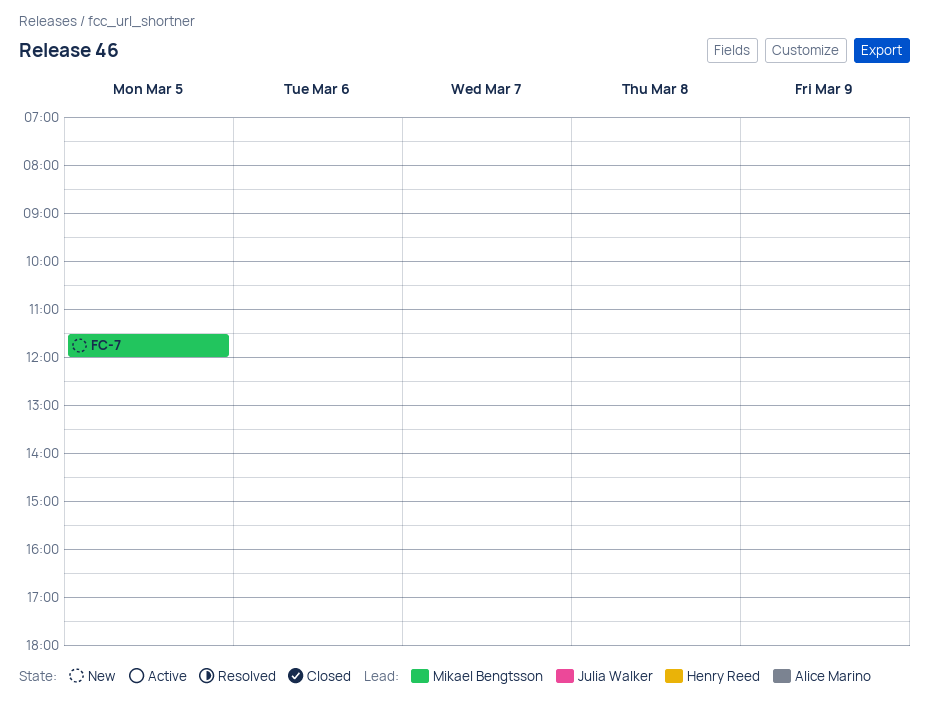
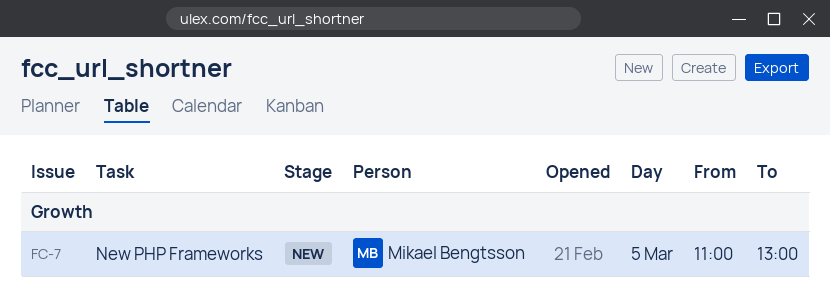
FC-7, begins: 11:30 -> 11:00
FC-7, ends: 12:00 -> 13:00

